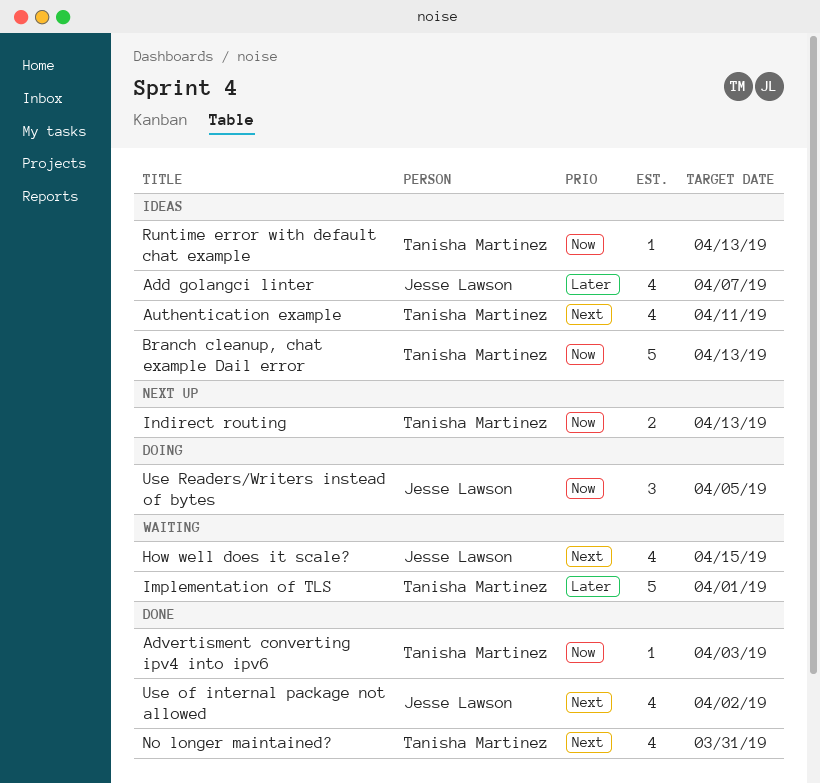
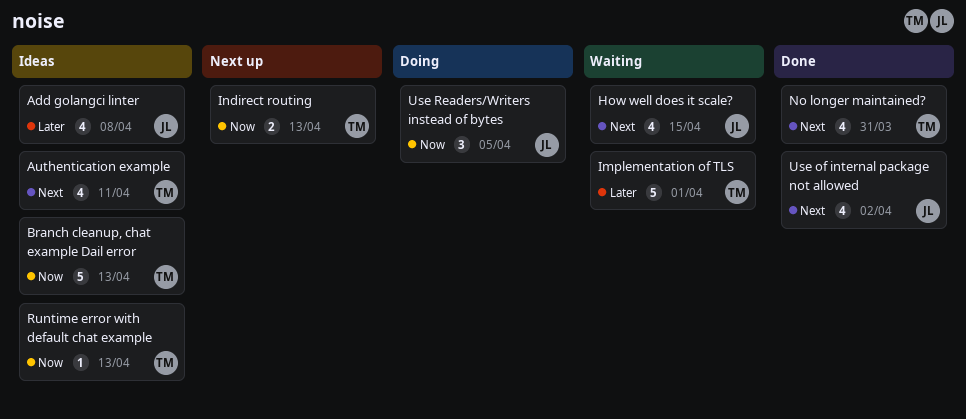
Add golangci linter, due: Apr 7 -> Apr 8
Advertisment converting ipv4 into ipv6: present -> none

